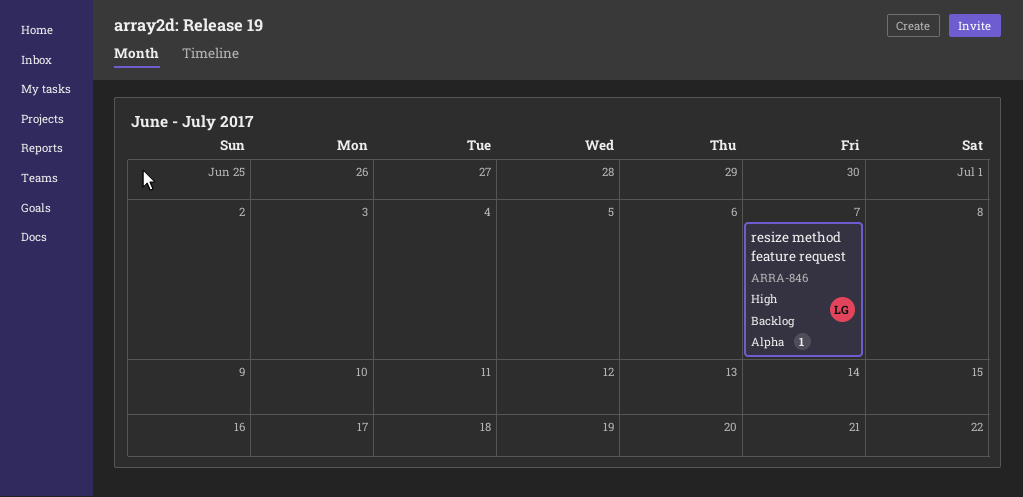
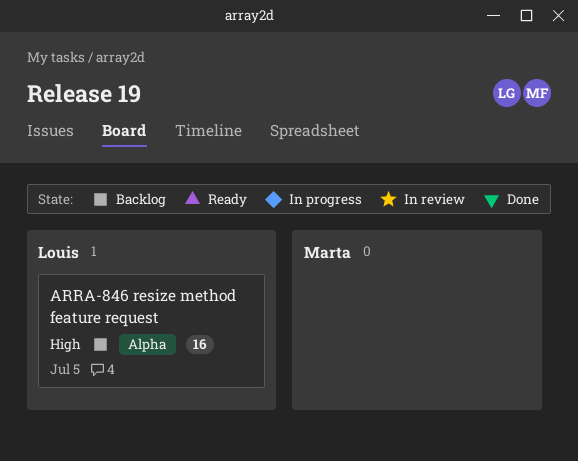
ARRA-846, estimate: 1 -> 16
ARRA-846, due: Jul 7 -> Jul 5

